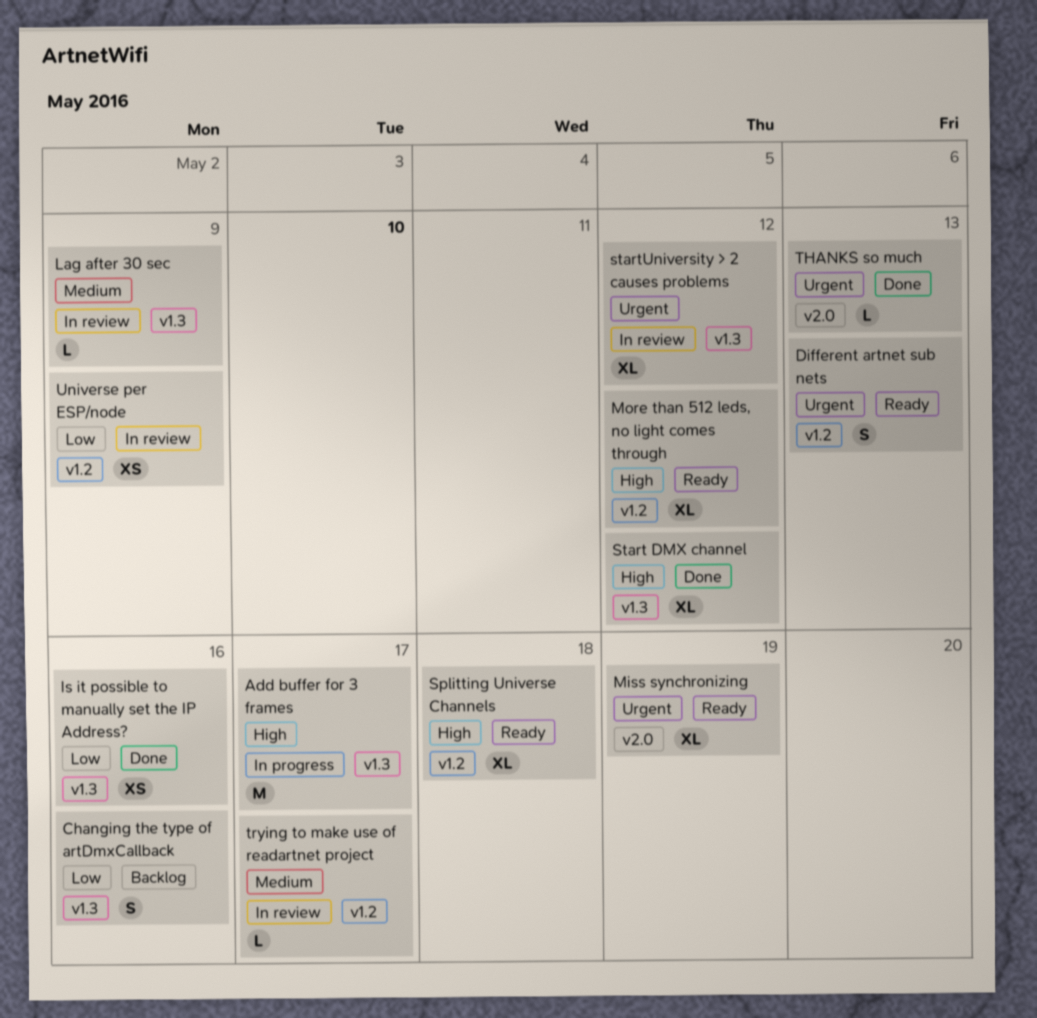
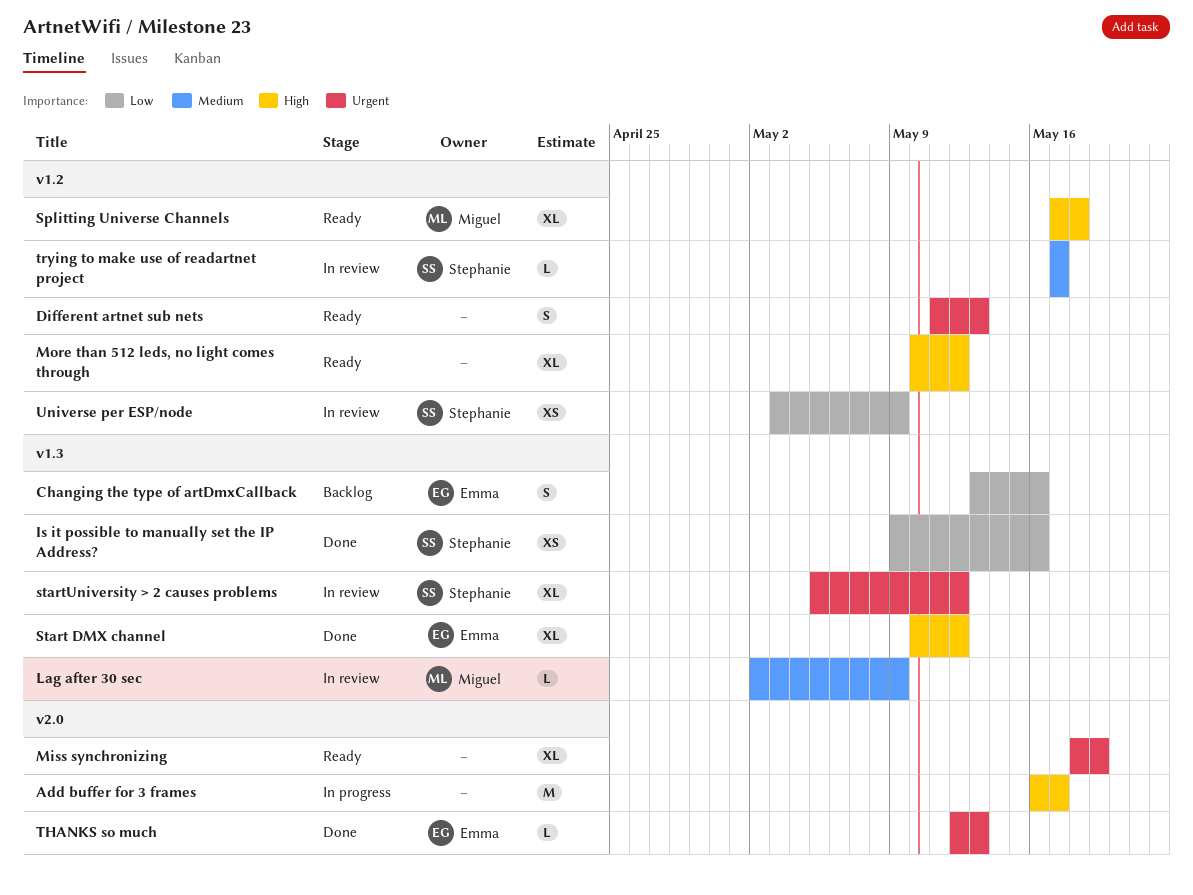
Add buffer for 3 frames, label: v1.3 -> v2.0

